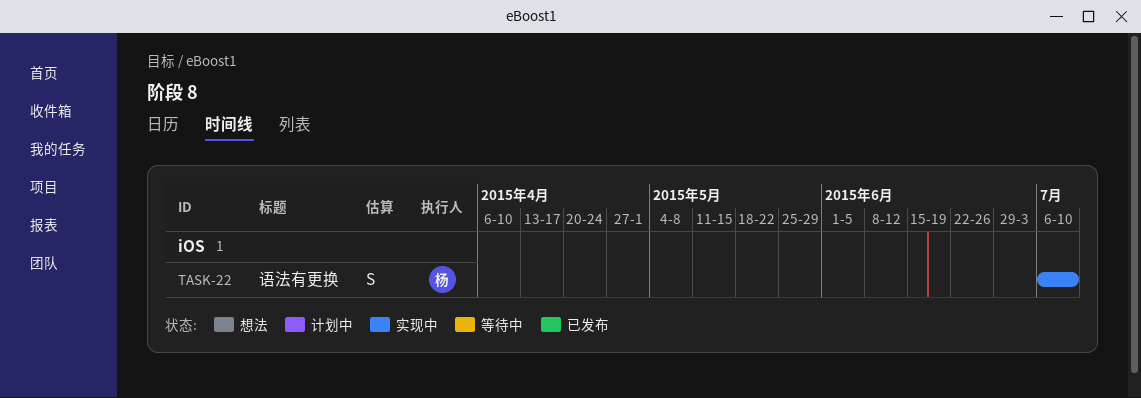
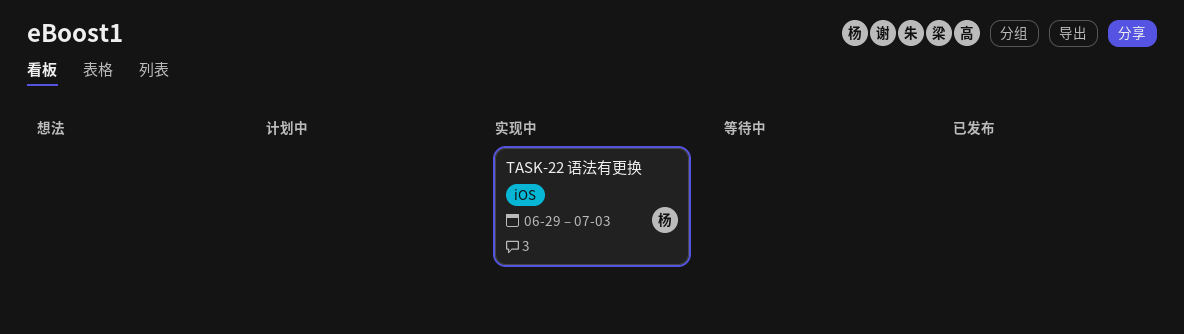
TASK-22, start: Jul 6 -> Jun 29
TASK-22, due: Jul 10 -> Jul 3

